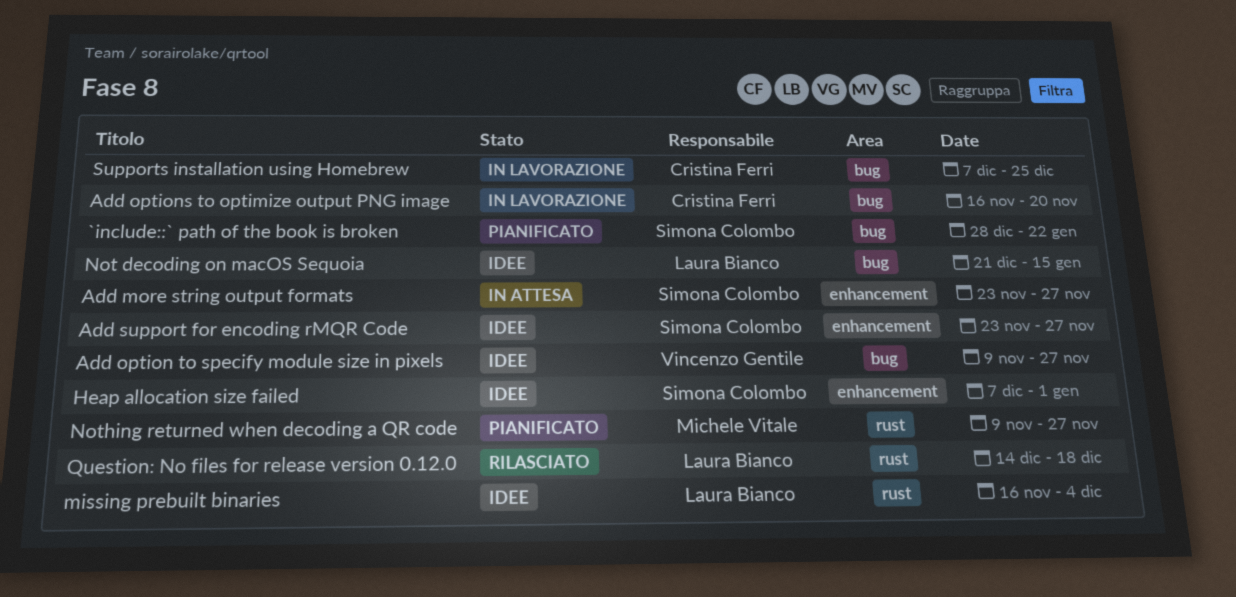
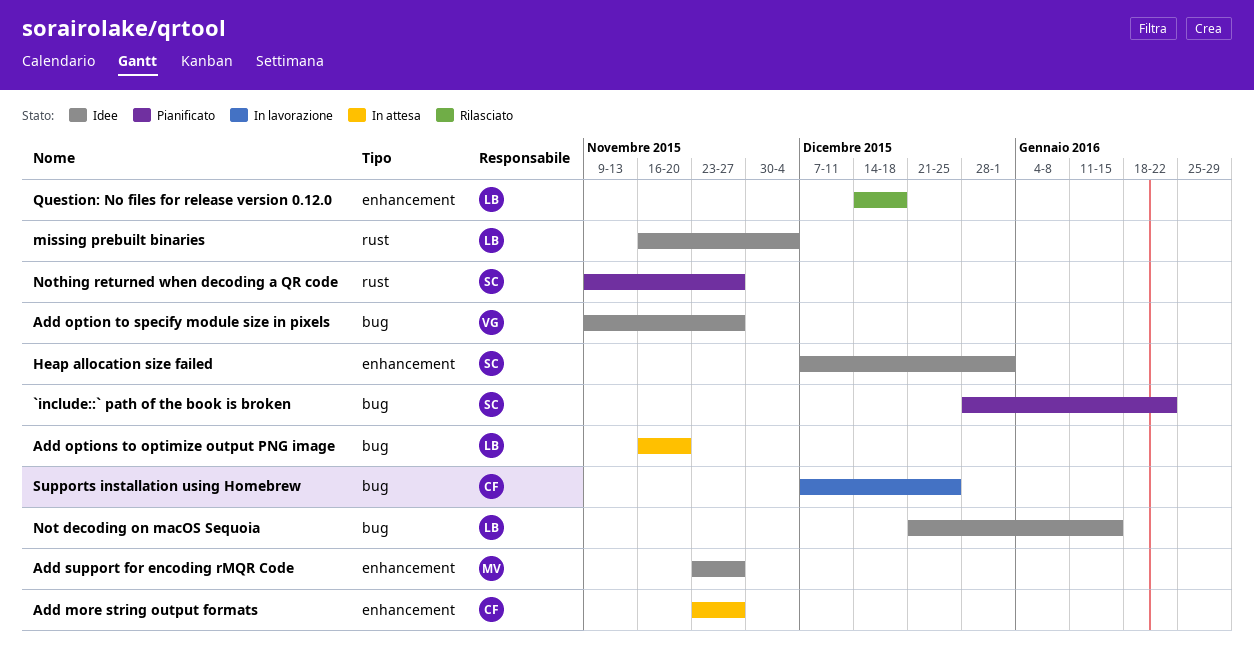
Add more string output formats, owner: Simona Colombo -> Cristina Ferri
Add options to optimize output PNG image, status: In lavorazione -> In attesa
Add options to optimize output PNG image, owner: Cristina Ferri -> Laura Bianco
Add support for encoding rMQR Code, owner: Simona Colombo -> Michele Vitale
Nothing returned when decoding a QR code, owner: Michele Vitale -> Simona Colombo
Question: No files for release version 0.12.0, label: rust -> enhancement

